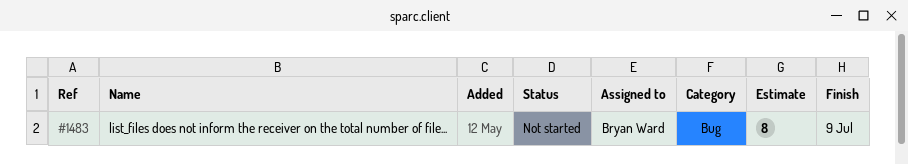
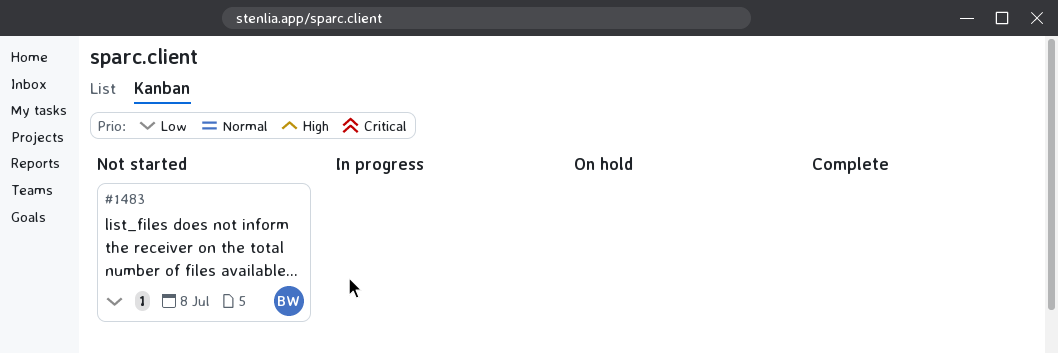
#1483, estimate: 8 -> 1
#1483, due: Jul 9 -> Jul 8

